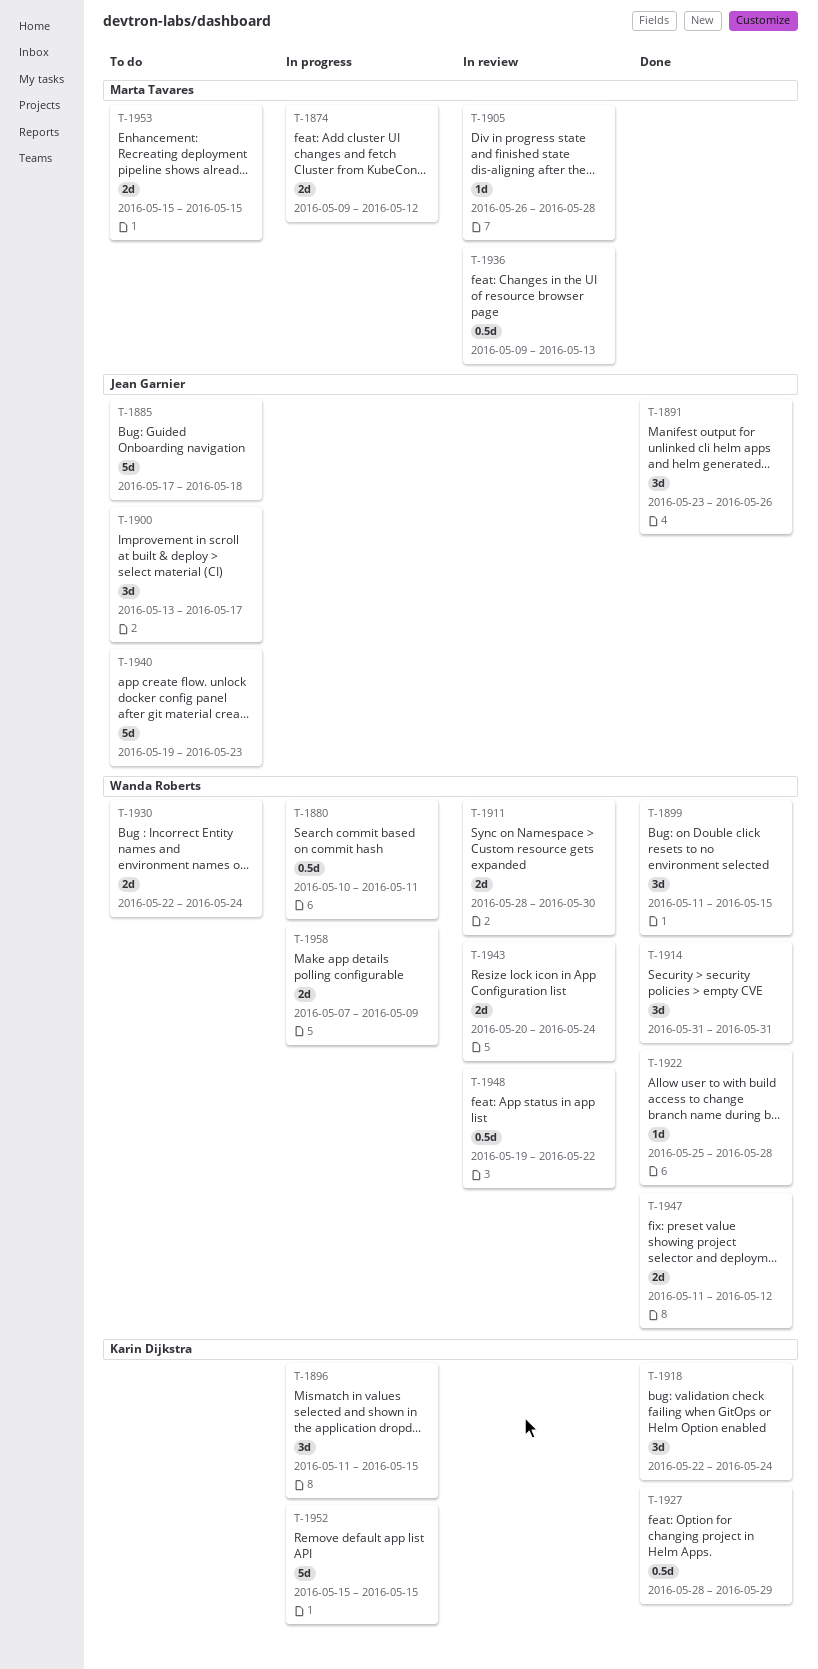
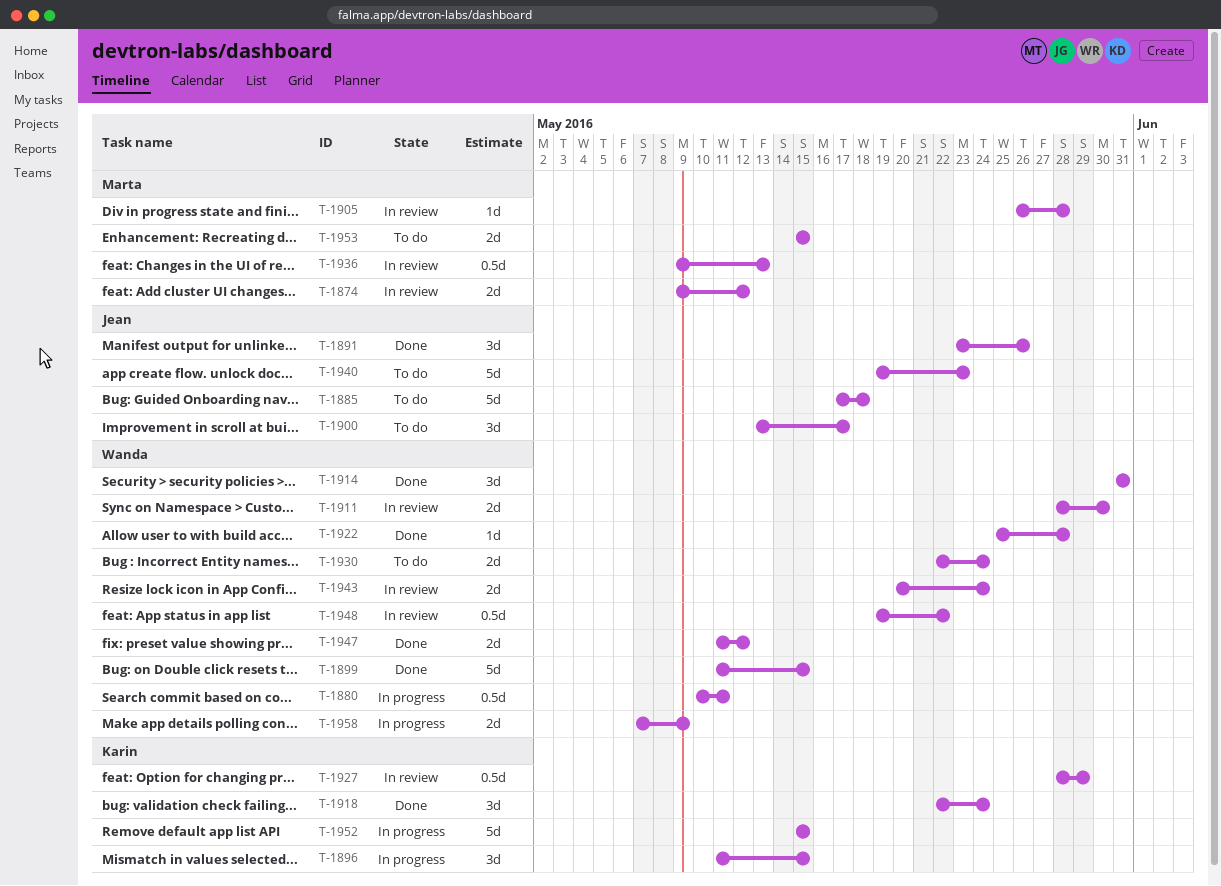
T-1874, status: In progress -> In review
T-1899, estimate: 3d -> 5d
T-1927, status: Done -> In review

